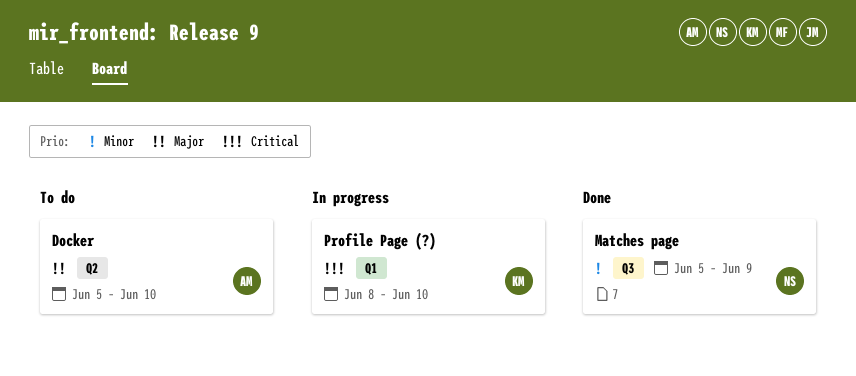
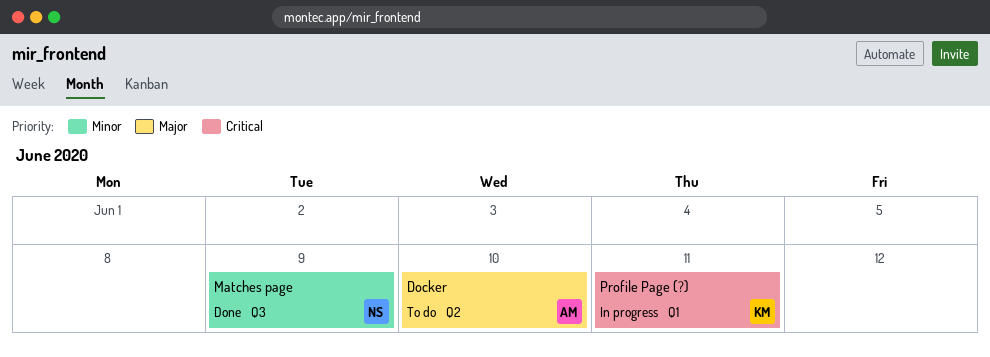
Profile Page (?), due: Jun 10 -> Jun 11

